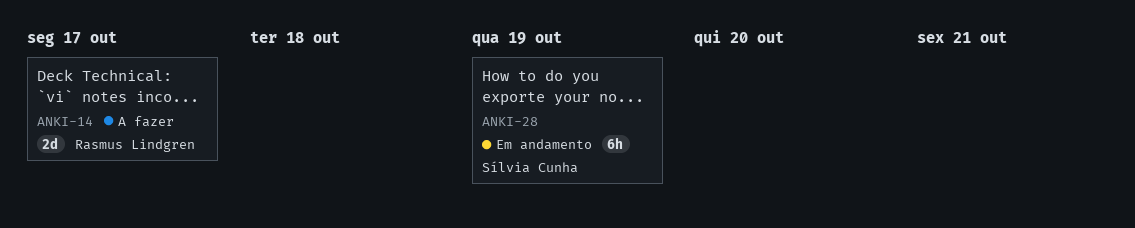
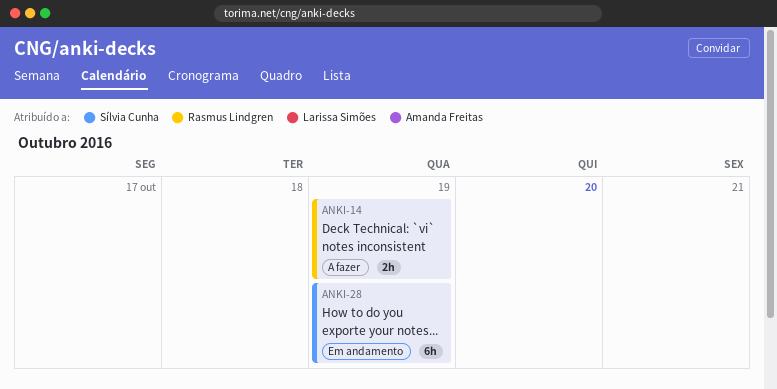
ANKI-14, estimate: 2d -> 2h
ANKI-14, due: Oct 17 -> Oct 19

